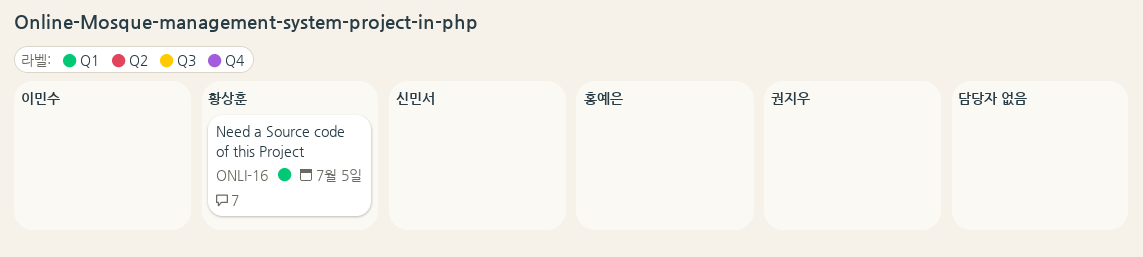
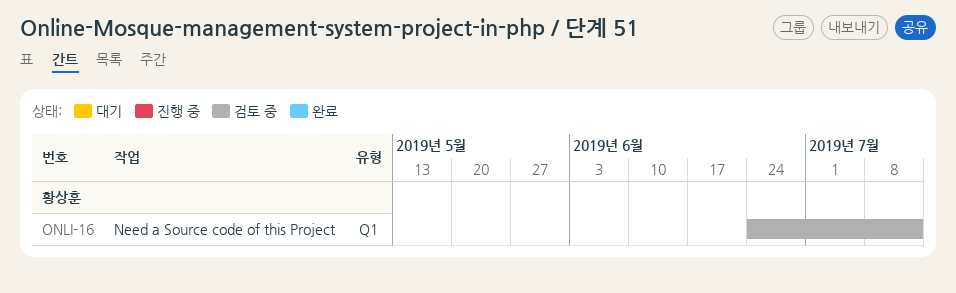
ONLI-16, due: Jul 5 -> Jul 12

